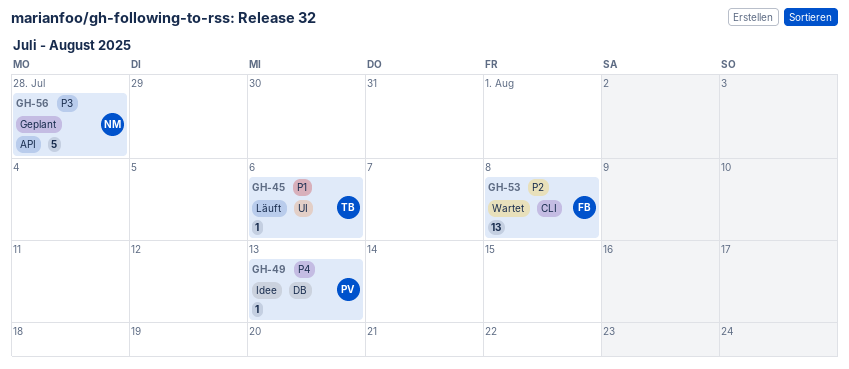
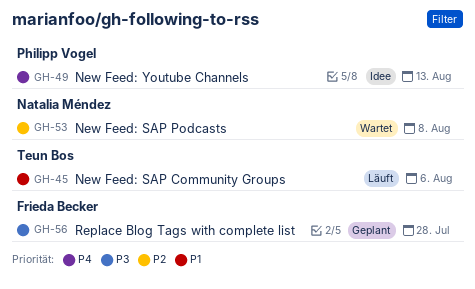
GH-53, owner: Frieda Becker -> Natalia Méndez
GH-56, owner: Natalia Méndez -> Frieda Becker

